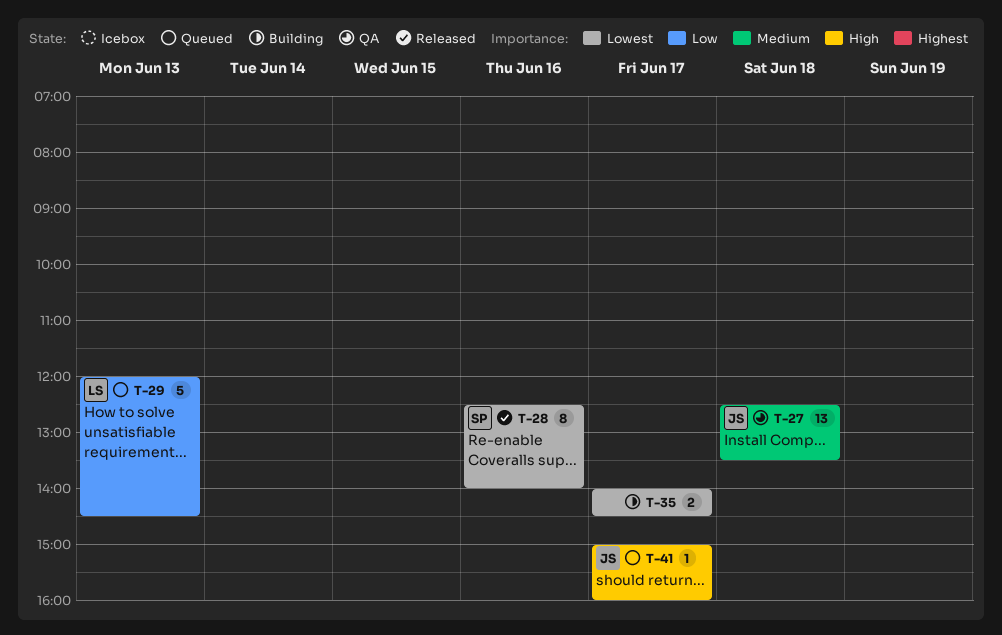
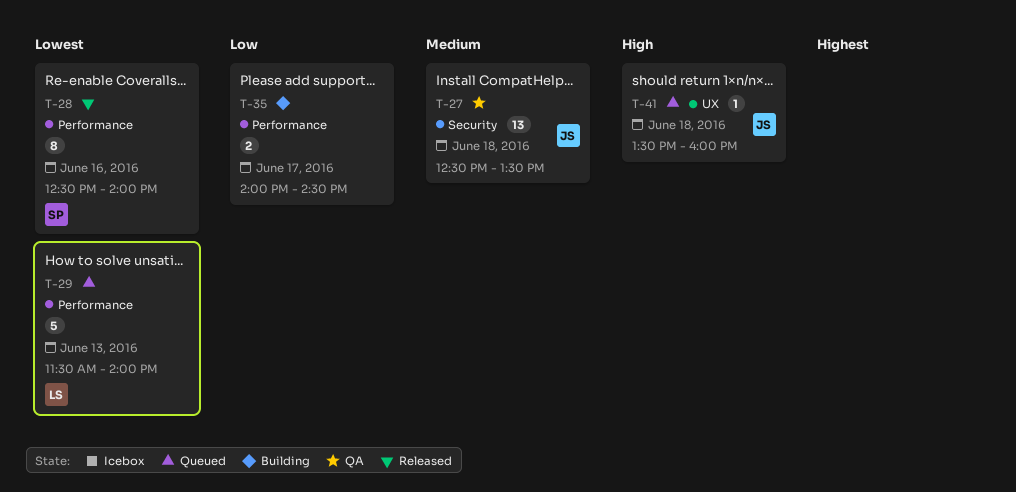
T-29, priority: Low -> Lowest
T-29, begins: 12:00 -> 11:30
T-29, ends: 14:30 -> 14:00
T-35, priority: Lowest -> Low
T-41, day: Jun 17 -> Jun 18
T-41, begins: 15:00 -> 13:30

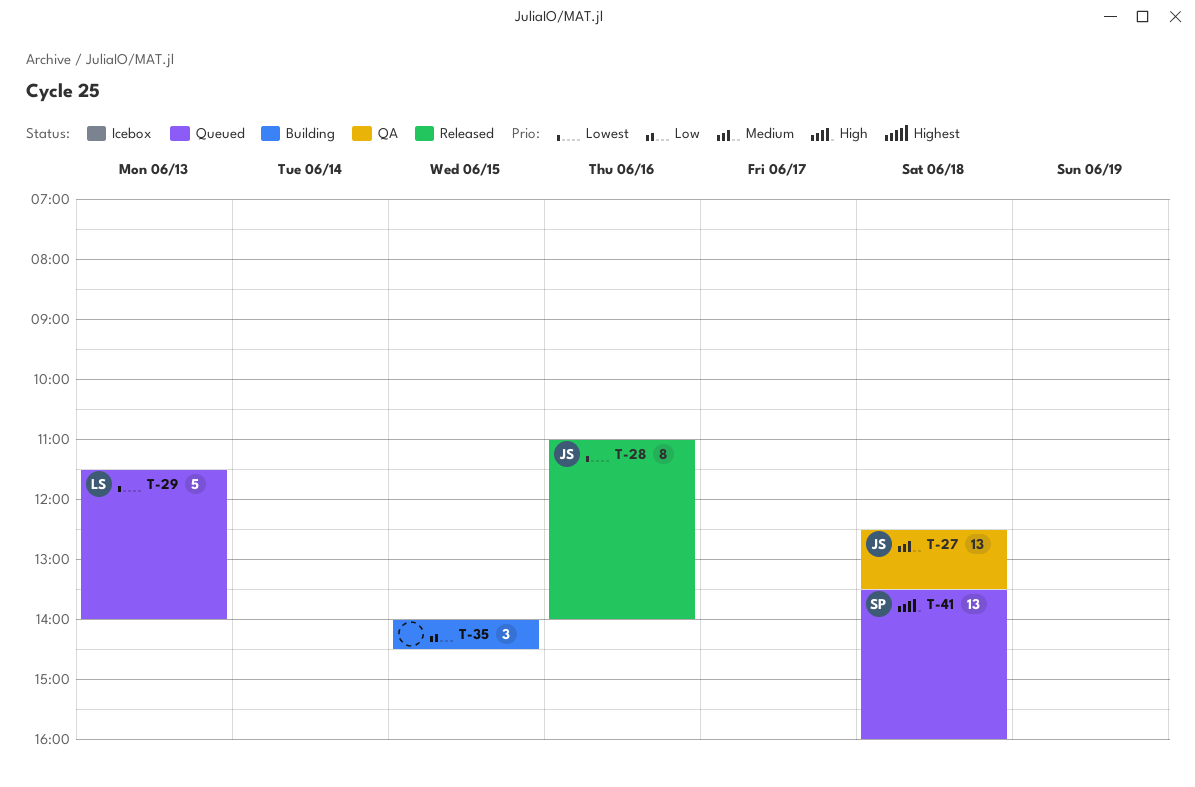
T-28, owner: SP -> JS
T-28, begins: 12:30 -> 11:00
T-35, estimate: 2 -> 3
T-35, day: Jun 17 -> Jun 15
T-41, owner: JS -> SP
T-41, estimate: 1 -> 13

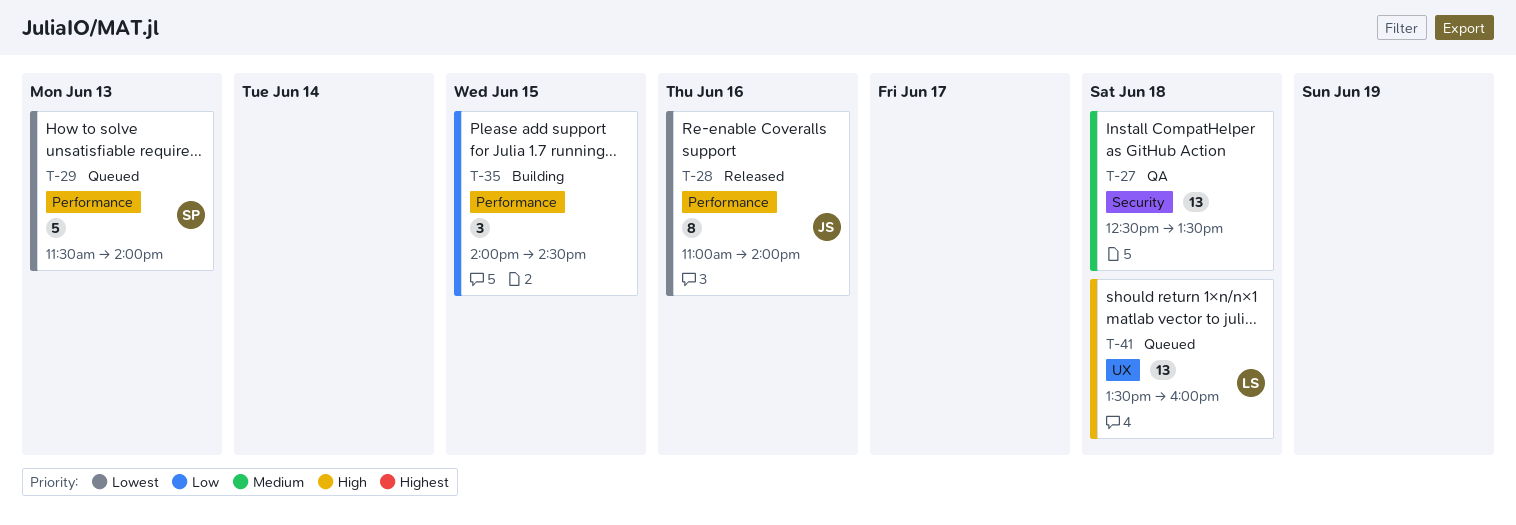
T-27, owner: JS -> none
T-29, owner: LS -> SP
T-41, owner: SP -> LS

